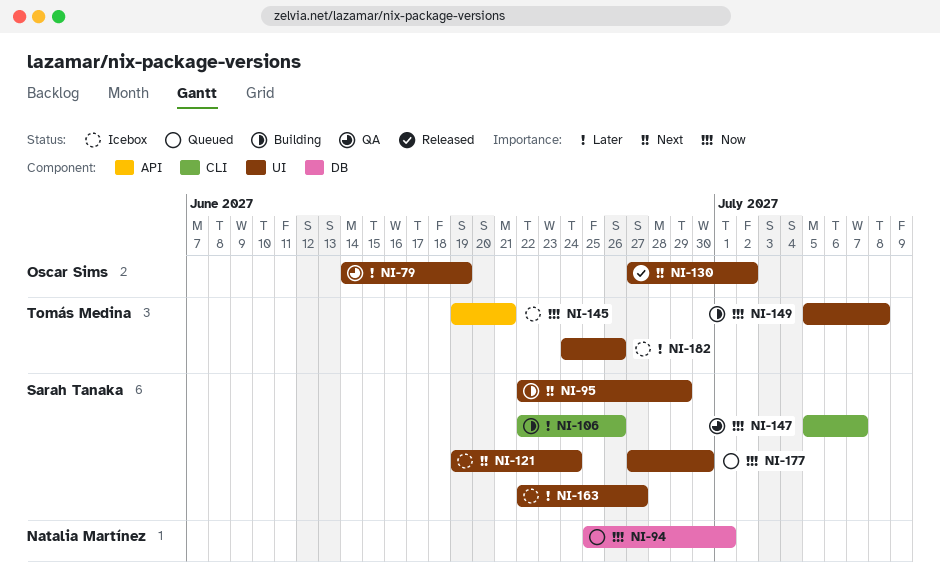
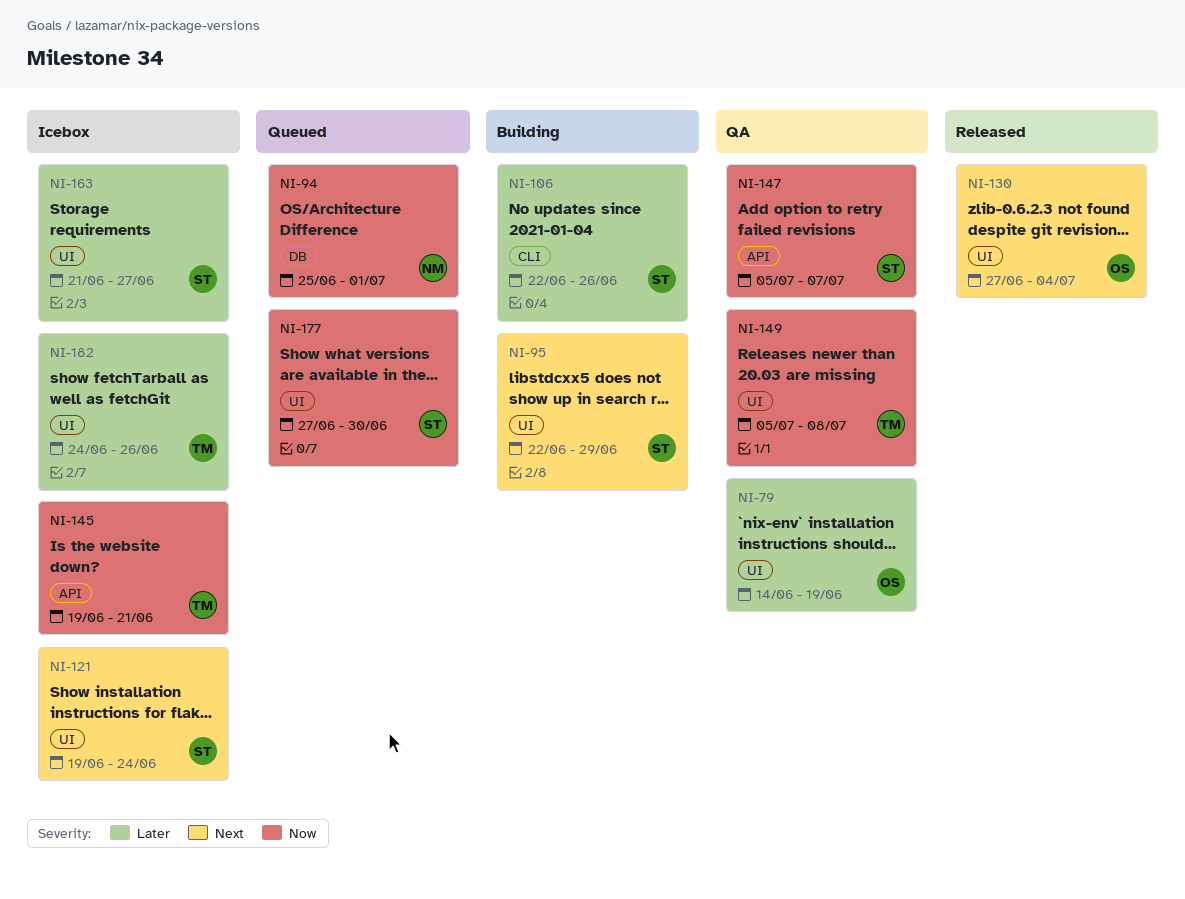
NI-130, due: Jul 2 -> Jul 4
NI-147, label: CLI -> API
NI-149, status: Building -> QA
NI-163, start: Jun 22 -> Jun 21

